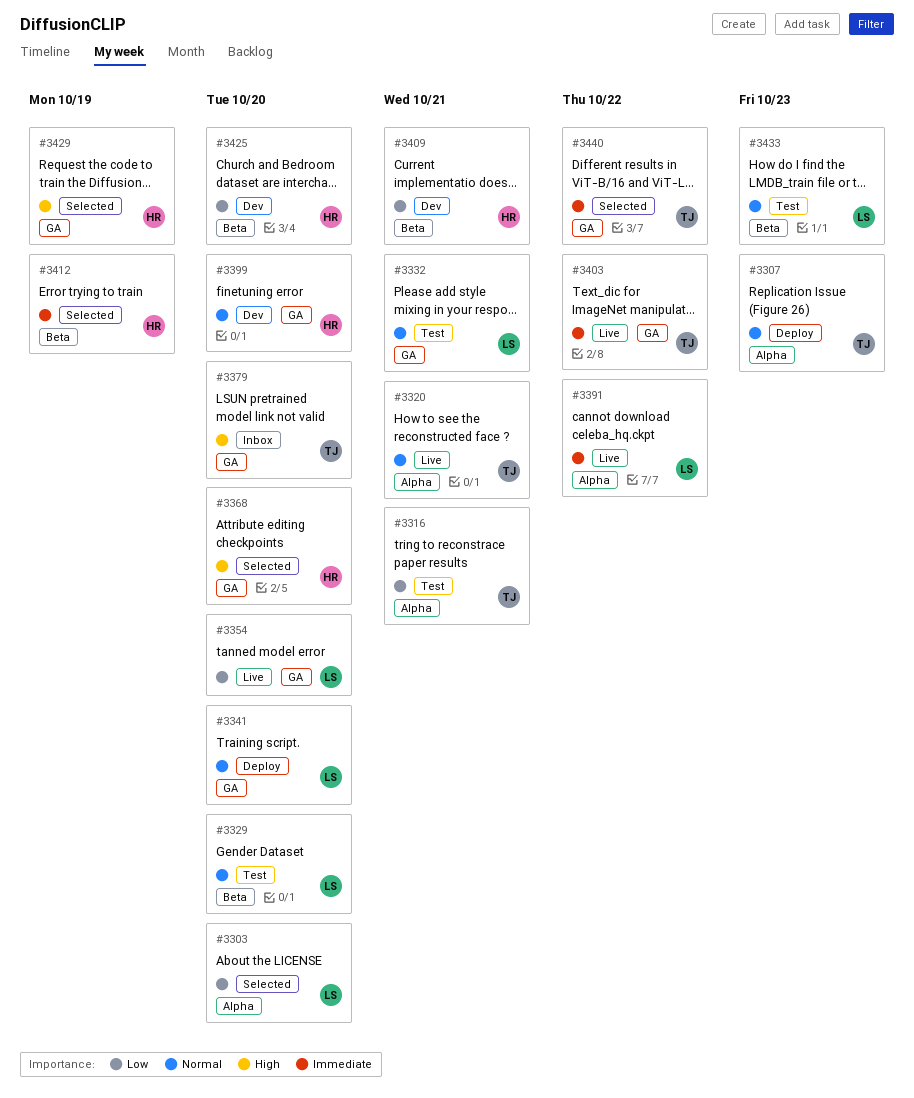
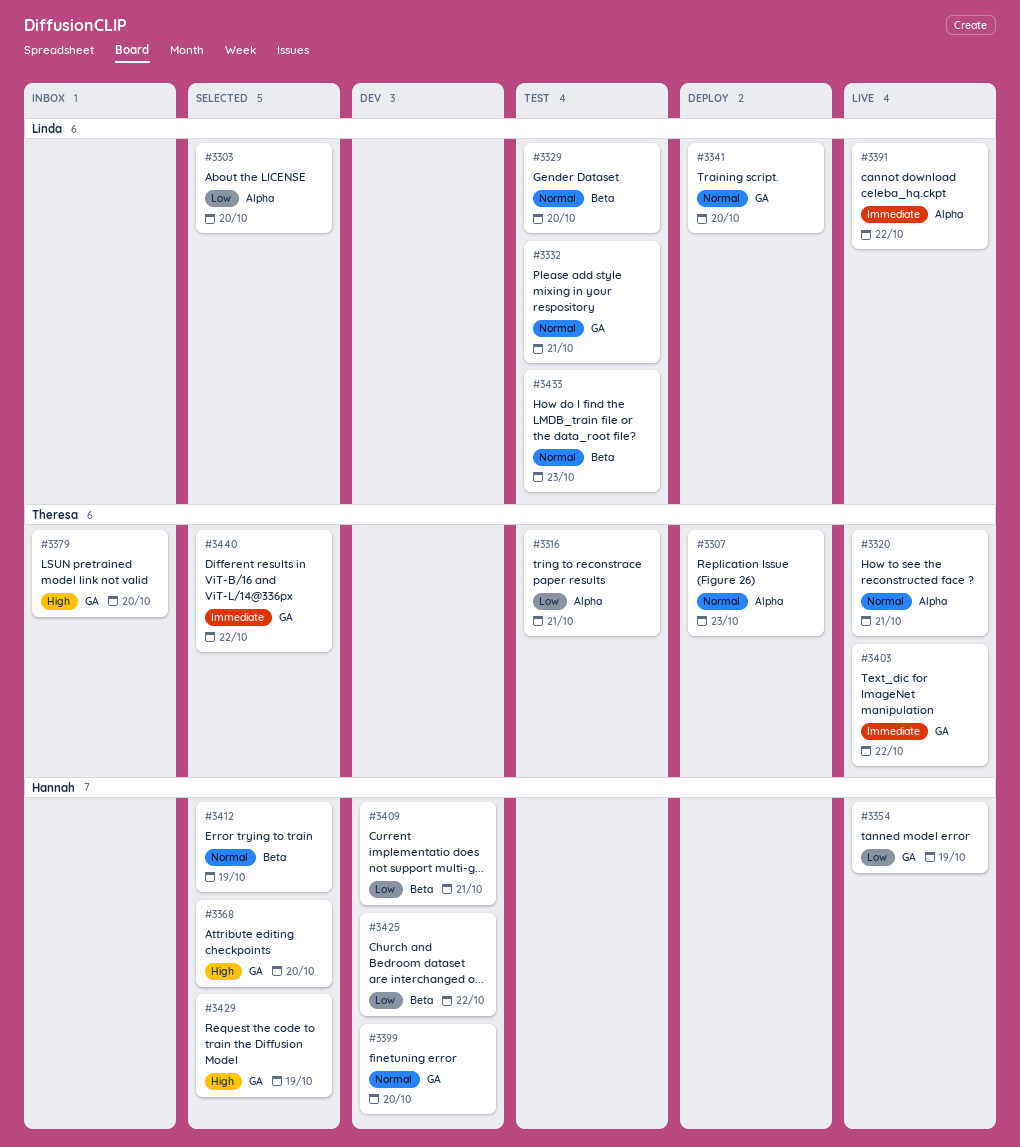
#3354, owner: Linda -> Hannah
#3354, due: Oct 20 -> Oct 19
#3412, priority: Immediate -> Normal
#3425, due: Oct 20 -> Oct 22

